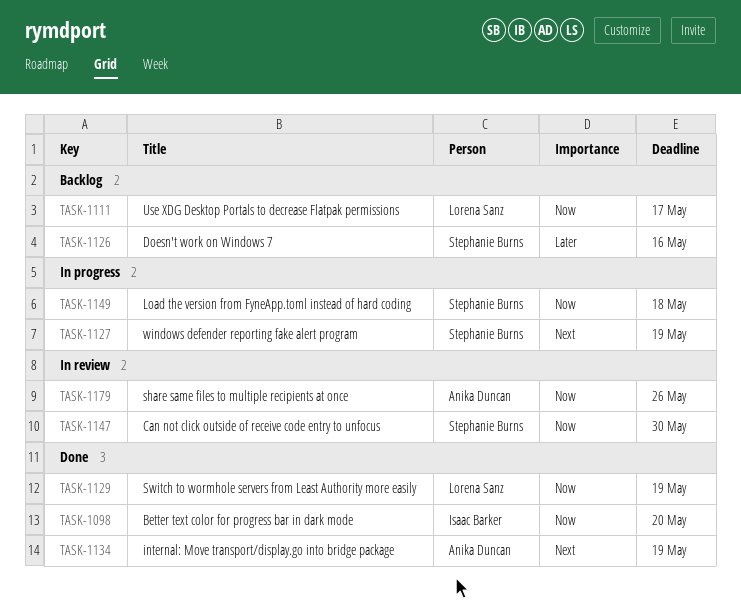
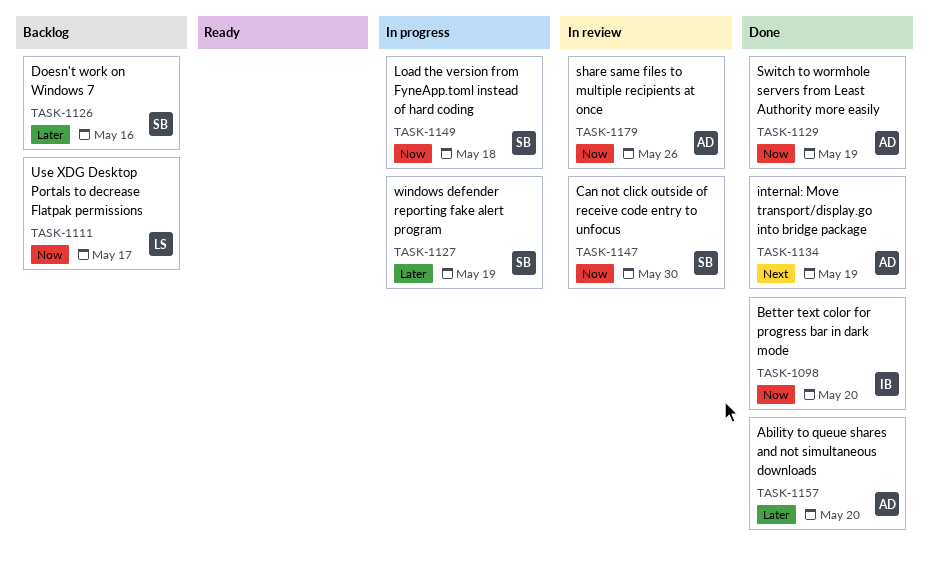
TASK-1127, priority: Next -> Later
TASK-1129, owner: Lorena Sanz -> Anika Duncan
TASK-1157: none -> present

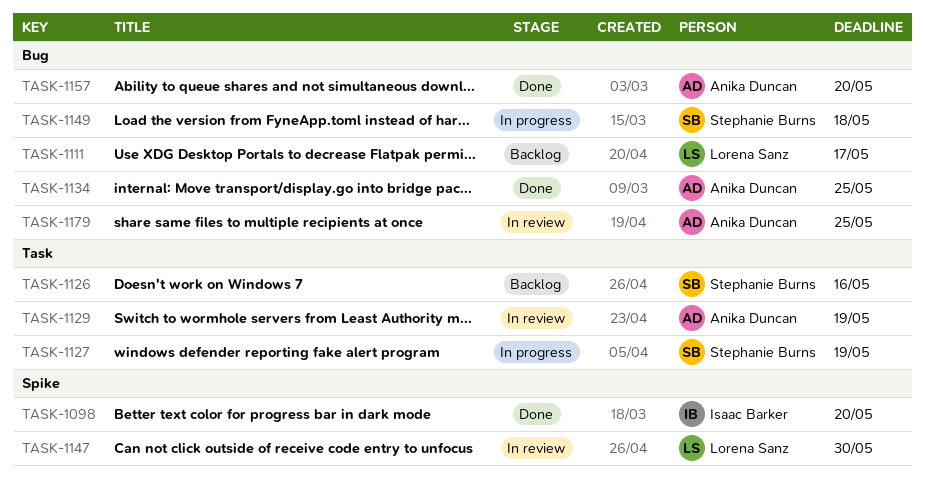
TASK-1129, status: Done -> In review
TASK-1134, due: May 19 -> May 25
TASK-1147, owner: Stephanie Burns -> Lorena Sanz
TASK-1179, due: May 26 -> May 25

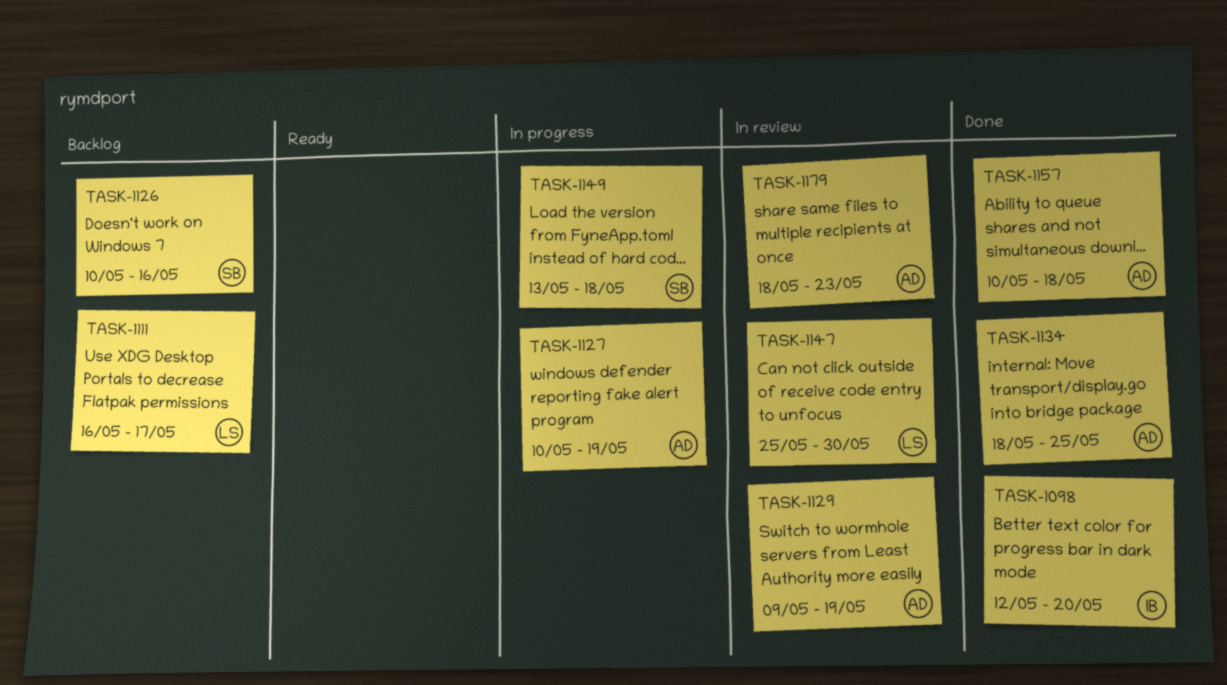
TASK-1127, owner: Stephanie Burns -> Anika Duncan
TASK-1157, due: May 20 -> May 18
TASK-1179, due: May 25 -> May 23

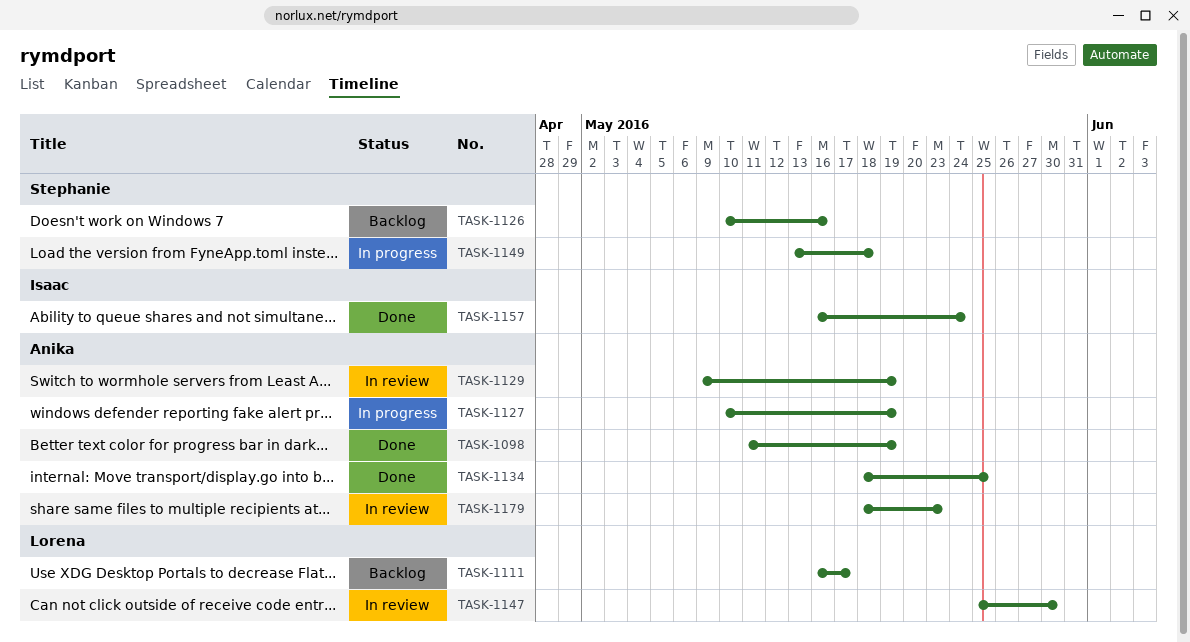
TASK-1098, owner: Isaac -> Anika
TASK-1098, start: May 12 -> May 11
TASK-1098, due: May 20 -> May 19
TASK-1157, owner: Anika -> Isaac
TASK-1157, start: May 10 -> May 16
TASK-1157, due: May 18 -> May 24

